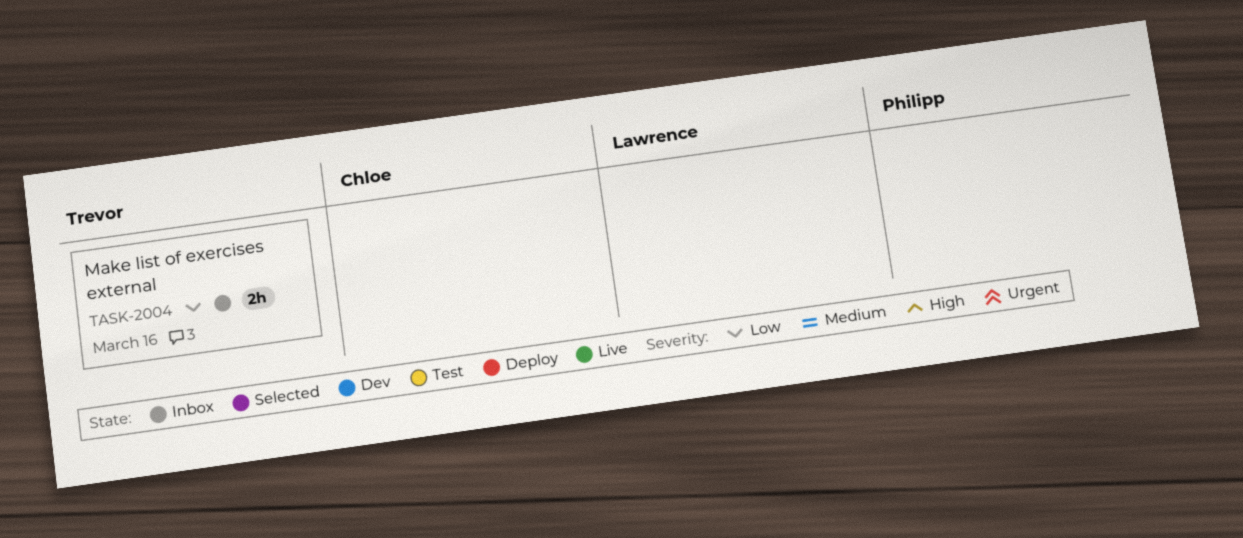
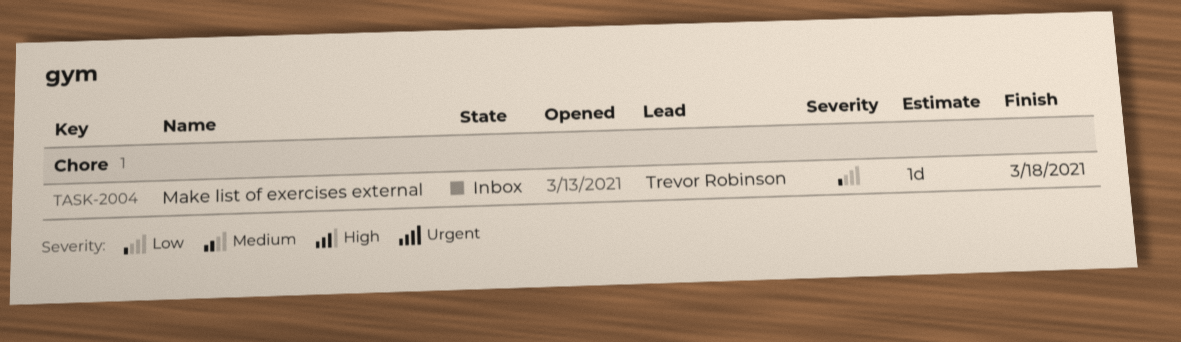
TASK-2004, estimate: 2h -> 1d
TASK-2004, due: Mar 16 -> Mar 18

